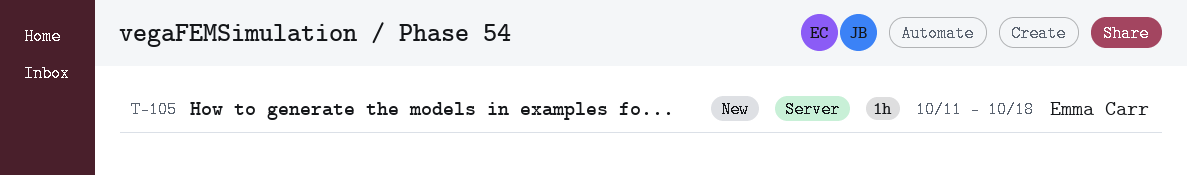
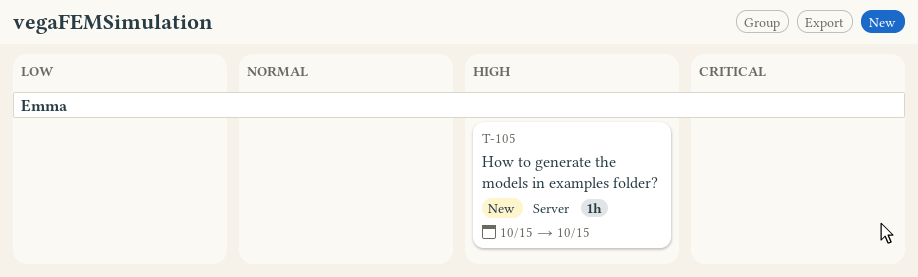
T-105, start: Oct 11 -> Oct 15
T-105, due: Oct 18 -> Oct 15

